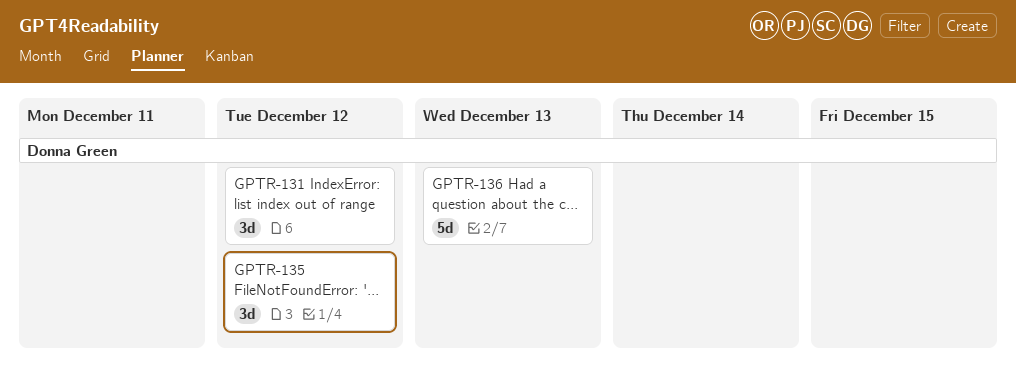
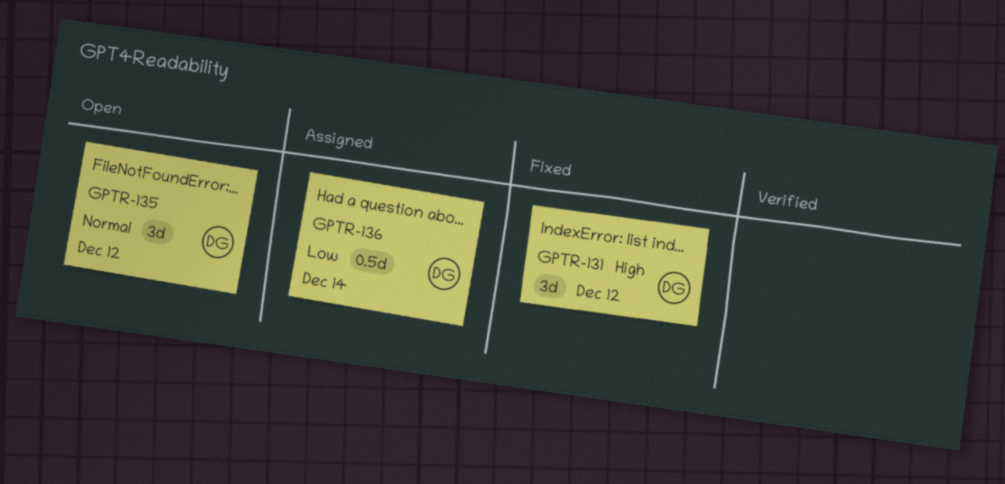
GPTR-136, estimate: 5d -> 0.5d
GPTR-136, due: Dec 13 -> Dec 14

